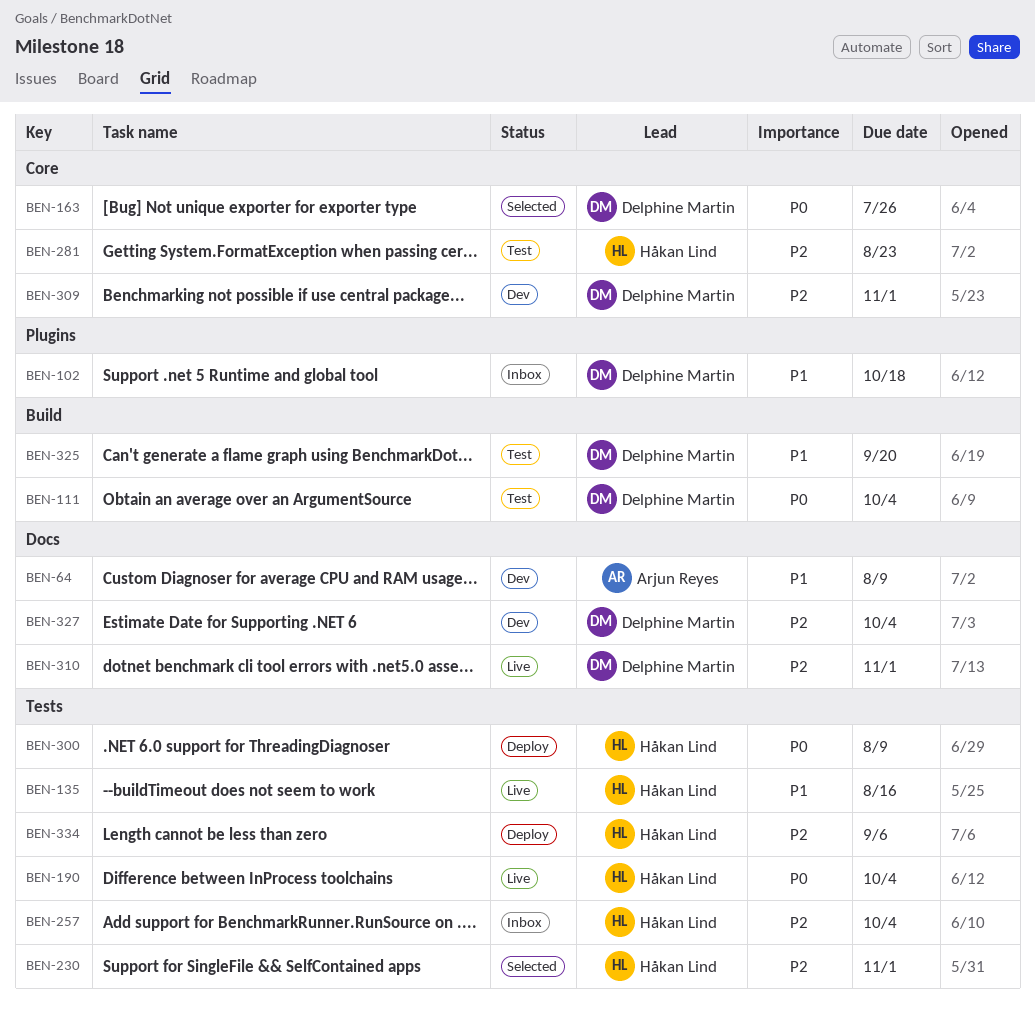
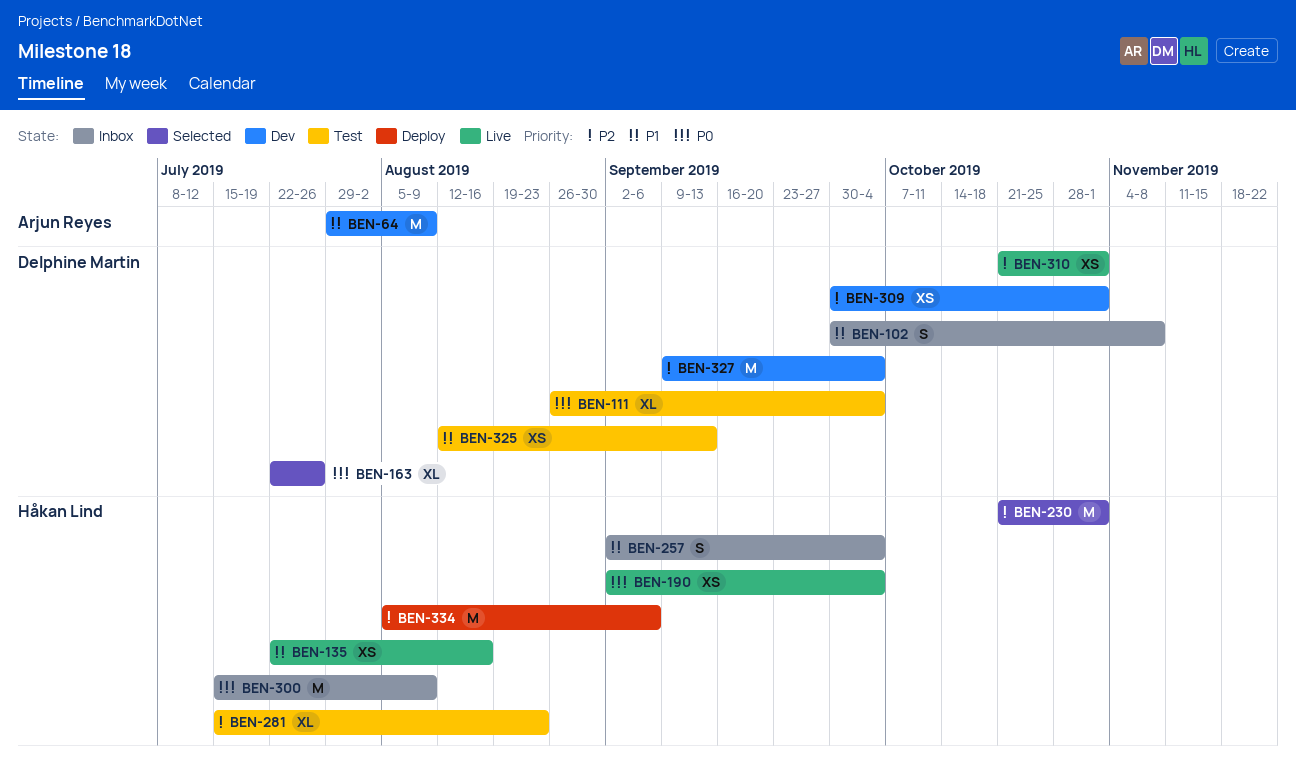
BEN-102, due: Oct 18 -> Nov 8
BEN-257, priority: P2 -> P1
BEN-300, status: Deploy -> Inbox
BEN-325, due: Sep 20 -> Sep 13

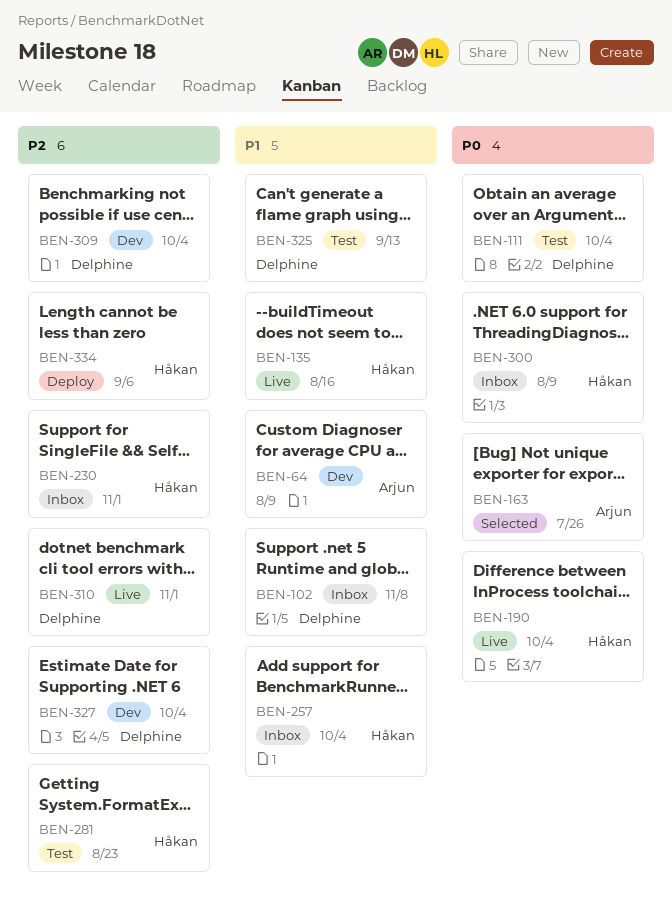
BEN-163, owner: Delphine Martin -> Arjun Reyes
BEN-230, status: Selected -> Inbox
BEN-309, due: Nov 1 -> Oct 4

